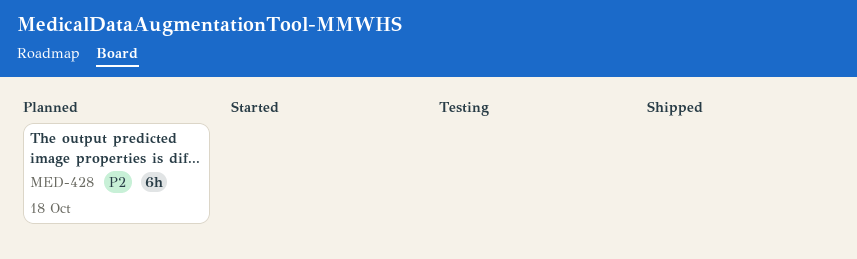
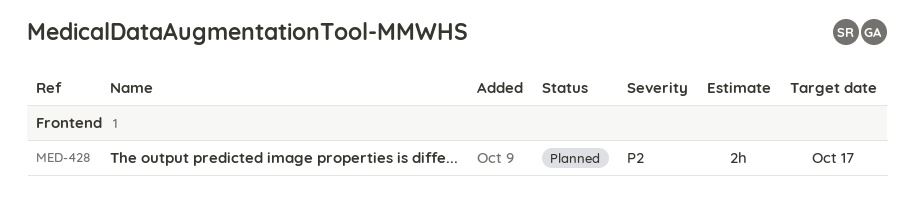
MED-428, estimate: 6h -> 2h
MED-428, due: Oct 18 -> Oct 17

